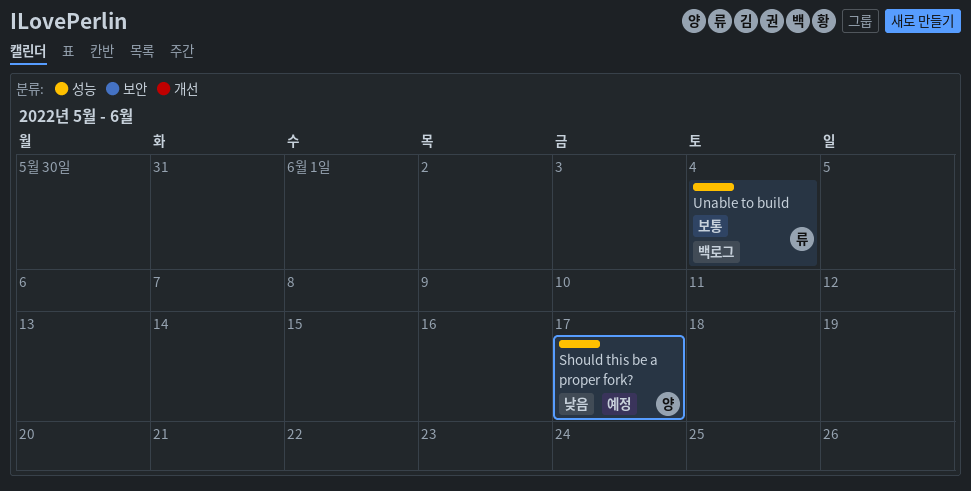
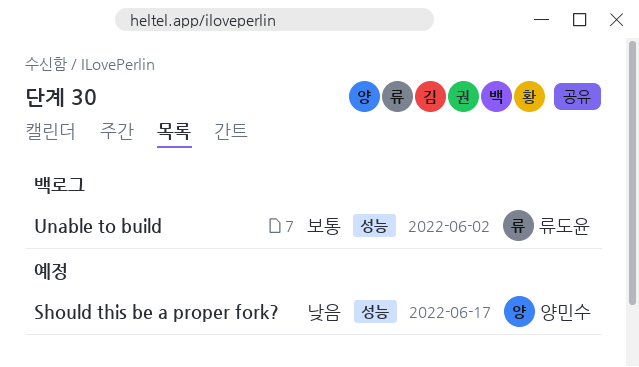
Unable to build, due: Jun 4 -> Jun 2

